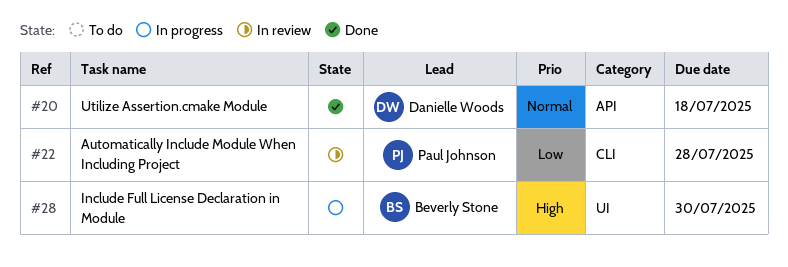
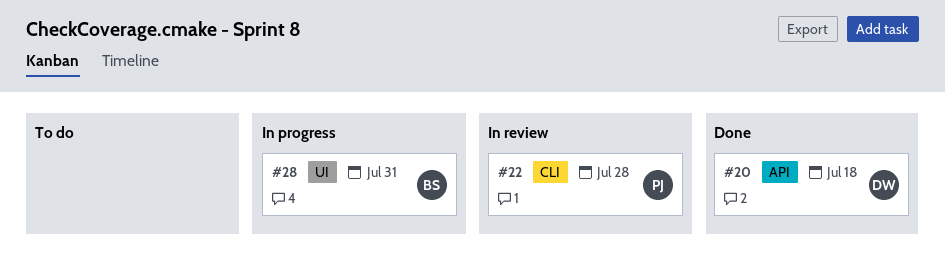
#28, due: Jul 30 -> Jul 31

